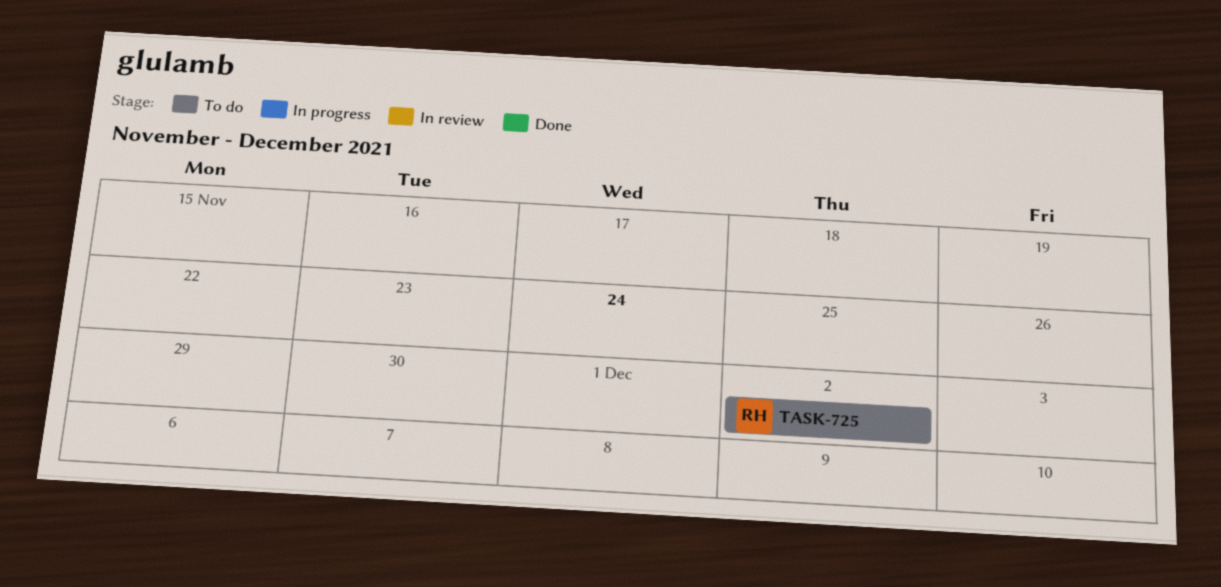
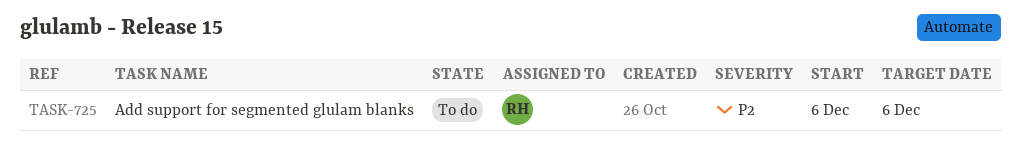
TASK-725, start: Dec 2 -> Dec 6
TASK-725, due: Dec 2 -> Dec 6

